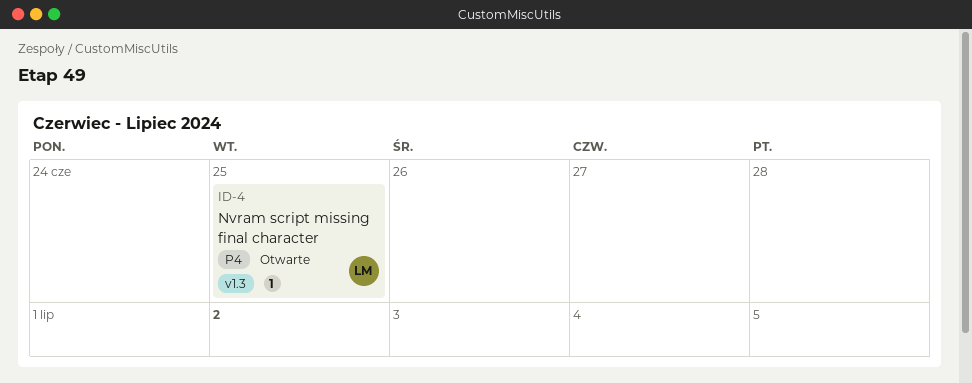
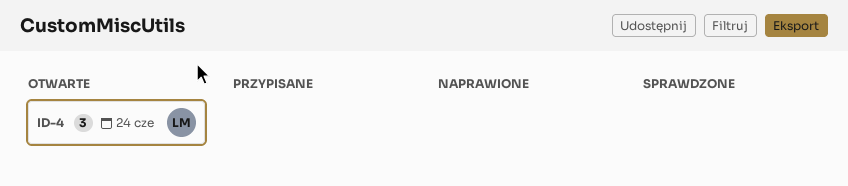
ID-4, estimate: 1 -> 3
ID-4, due: Jun 25 -> Jun 24

